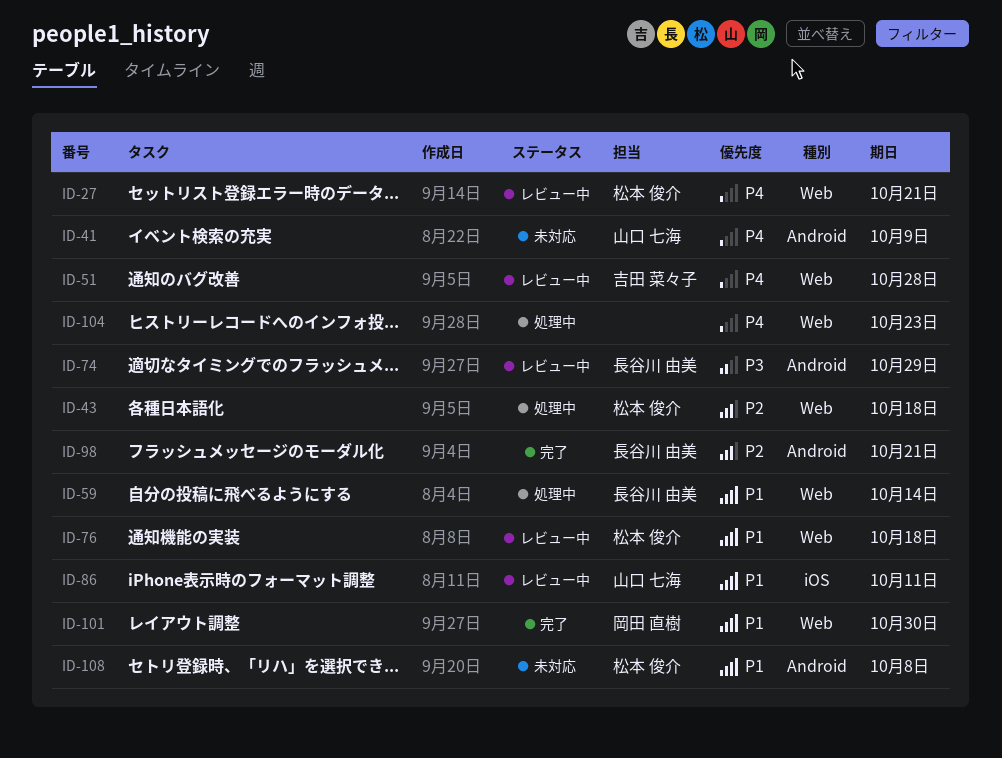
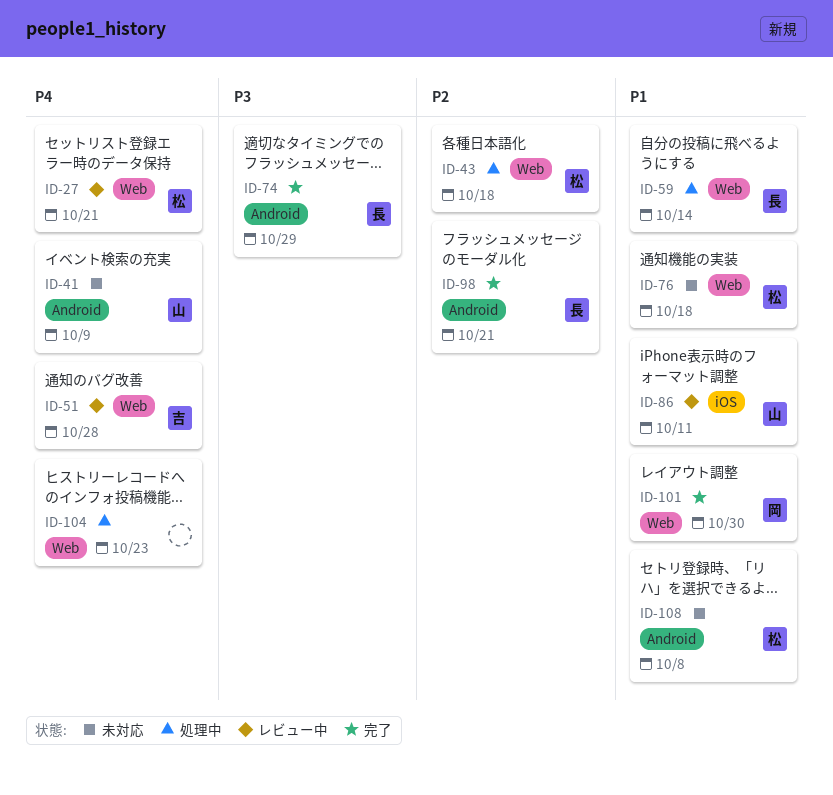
ID-74, status: レビュー中 -> 完了
ID-76, status: レビュー中 -> 未対応

